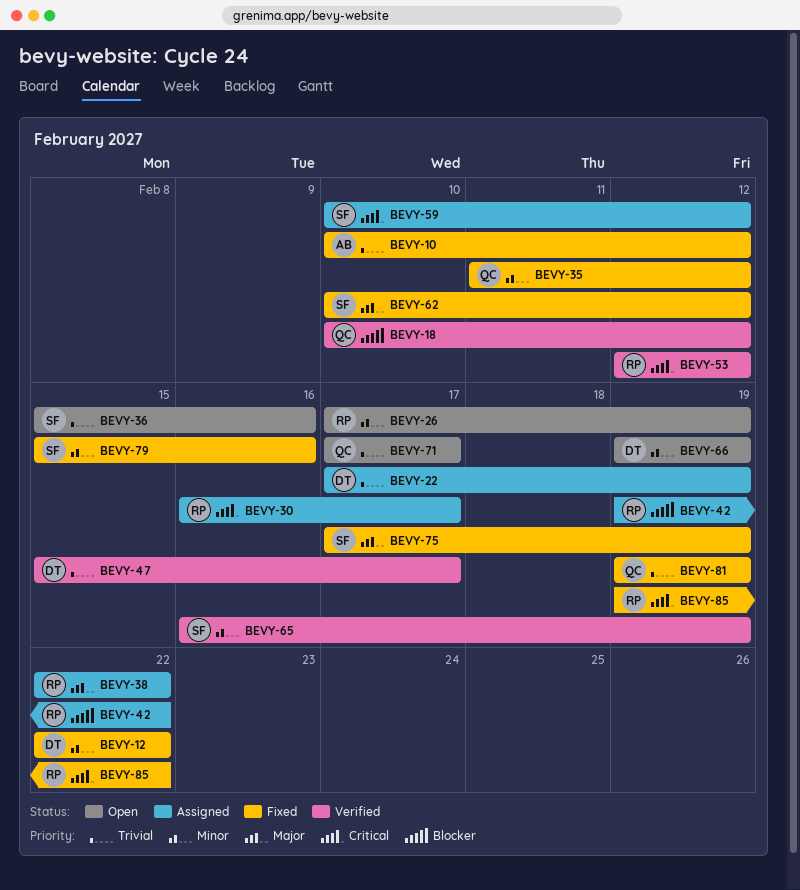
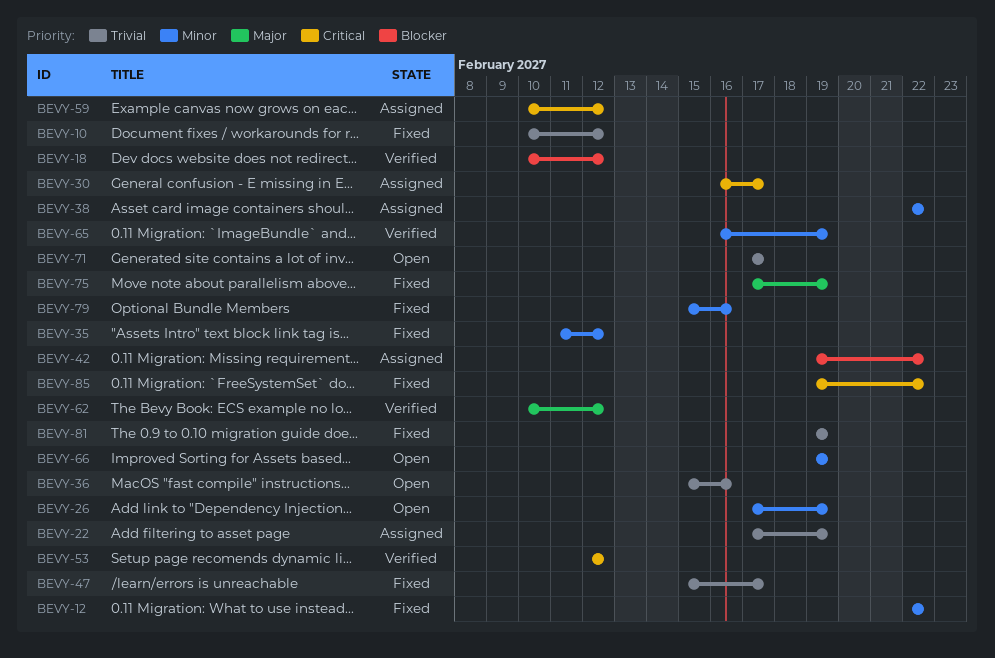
BEVY-38, priority: Major -> Minor
BEVY-47, status: Verified -> Fixed
BEVY-62, status: Fixed -> Verified

